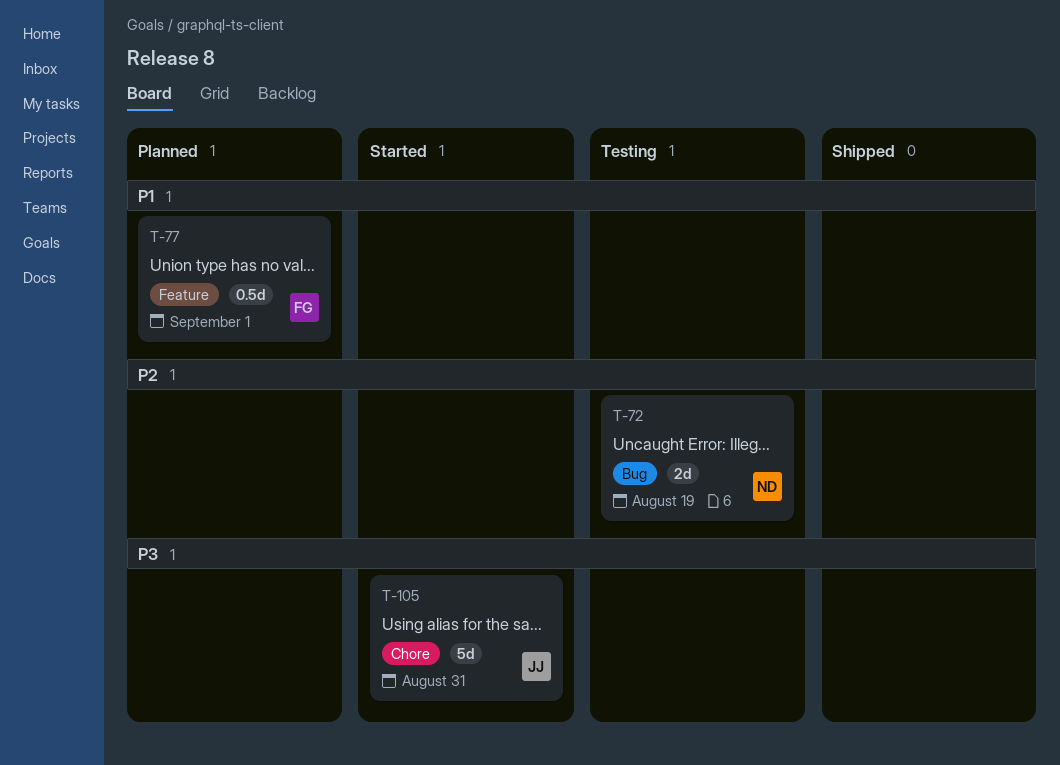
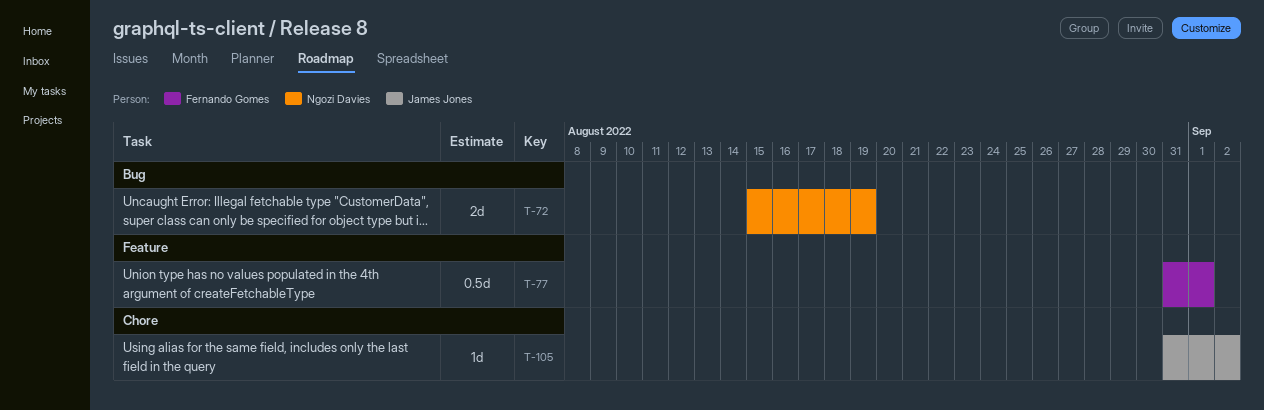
T-105, estimate: 5d -> 1d
T-105, due: Aug 31 -> Sep 2

